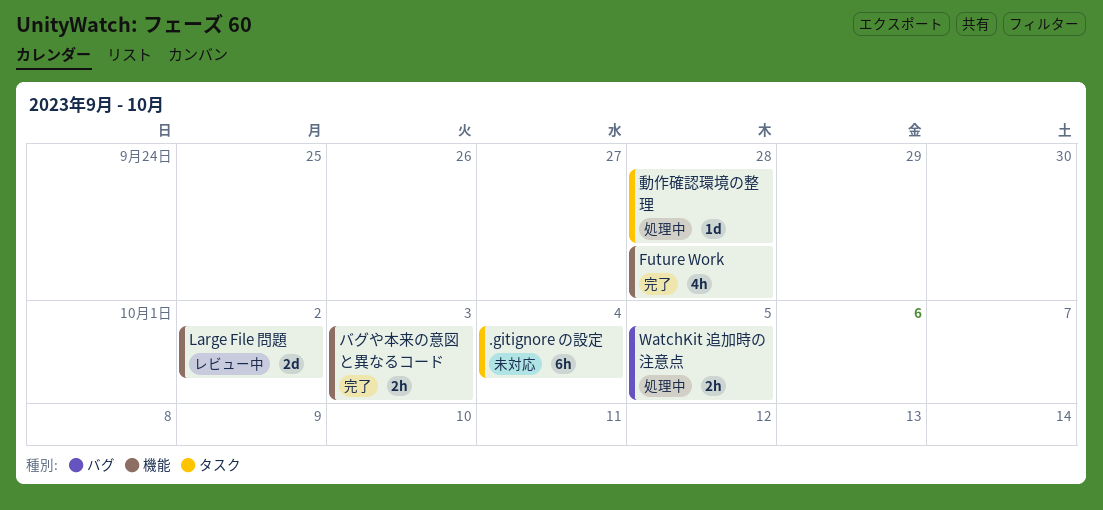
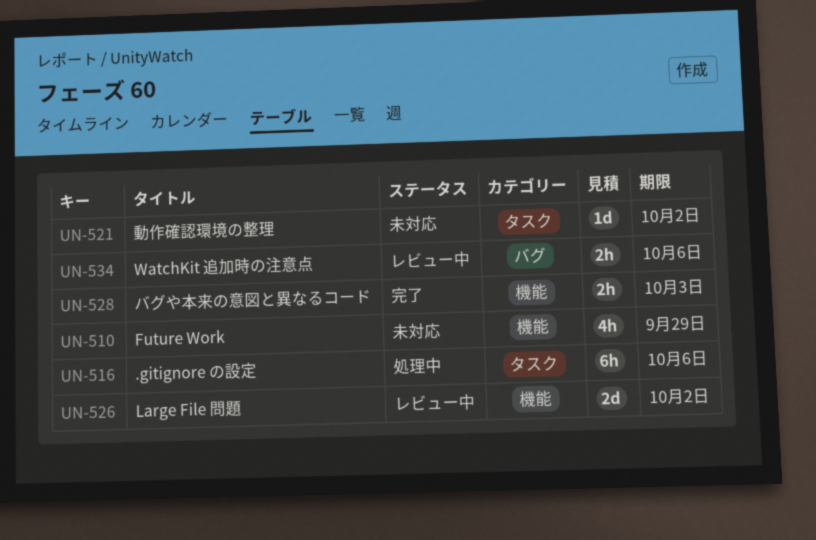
.gitignore の設定, status: 未対応 -> 処理中
.gitignore の設定, due: Oct 4 -> Oct 6
Future Work, status: 完了 -> 未対応
Future Work, due: Sep 28 -> Sep 29
WatchKit 追加時の注意点, status: 処理中 -> レビュー中
WatchKit 追加時の注意点, due: Oct 5 -> Oct 6
動作確認環境の整理, status: 処理中 -> 未対応
動作確認環境の整理, due: Sep 28 -> Oct 2

